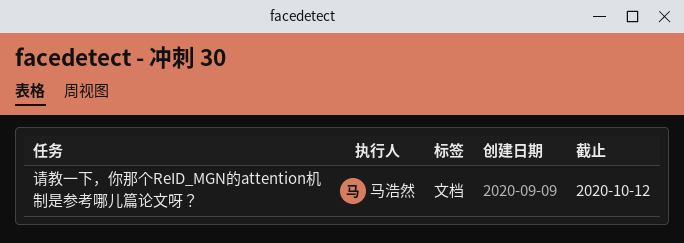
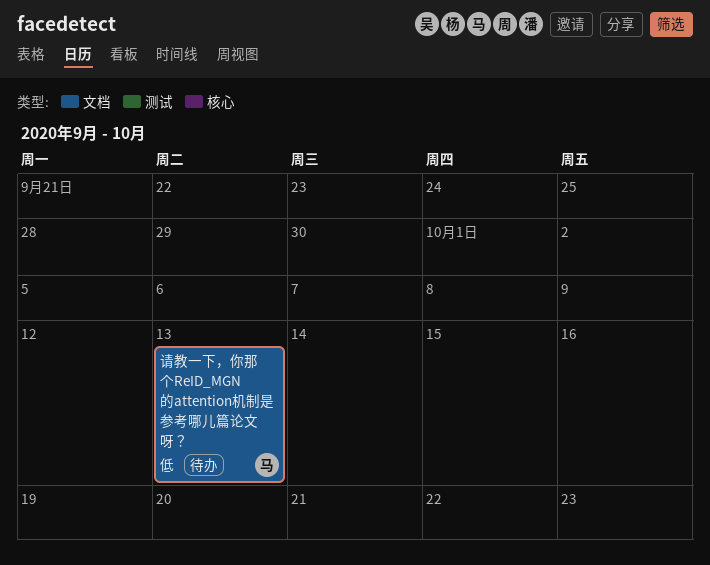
请教一下，你那个ReID_MGN的attention机制是参考哪儿篇论文呀？, due: Oct 12 -> Oct 13

